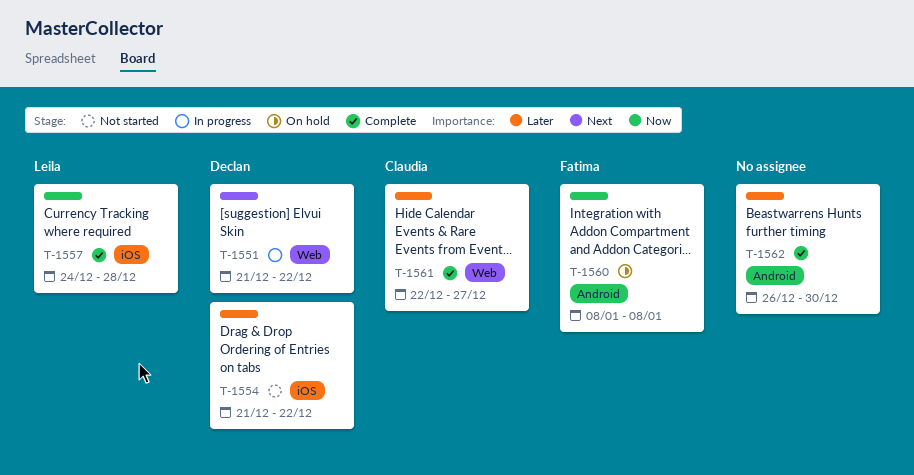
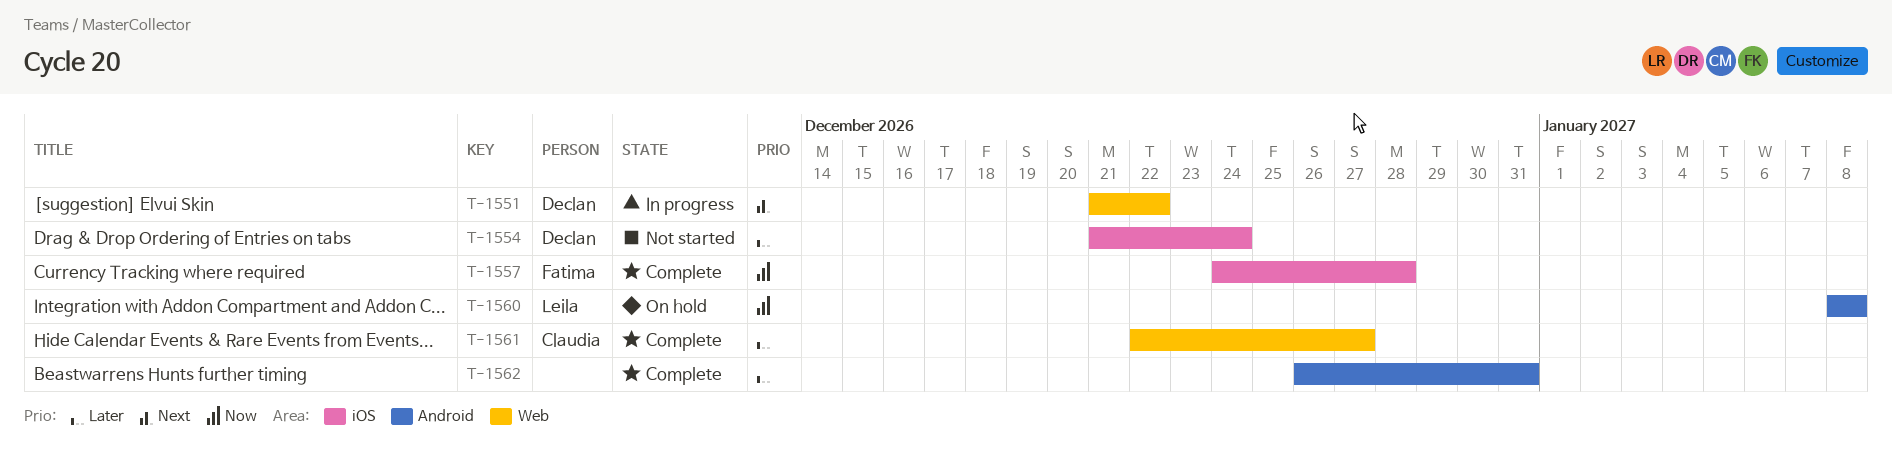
T-1554, due: Dec 22 -> Dec 24
T-1557, owner: Leila -> Fatima
T-1560, owner: Fatima -> Leila
T-1562, due: Dec 30 -> Dec 31

